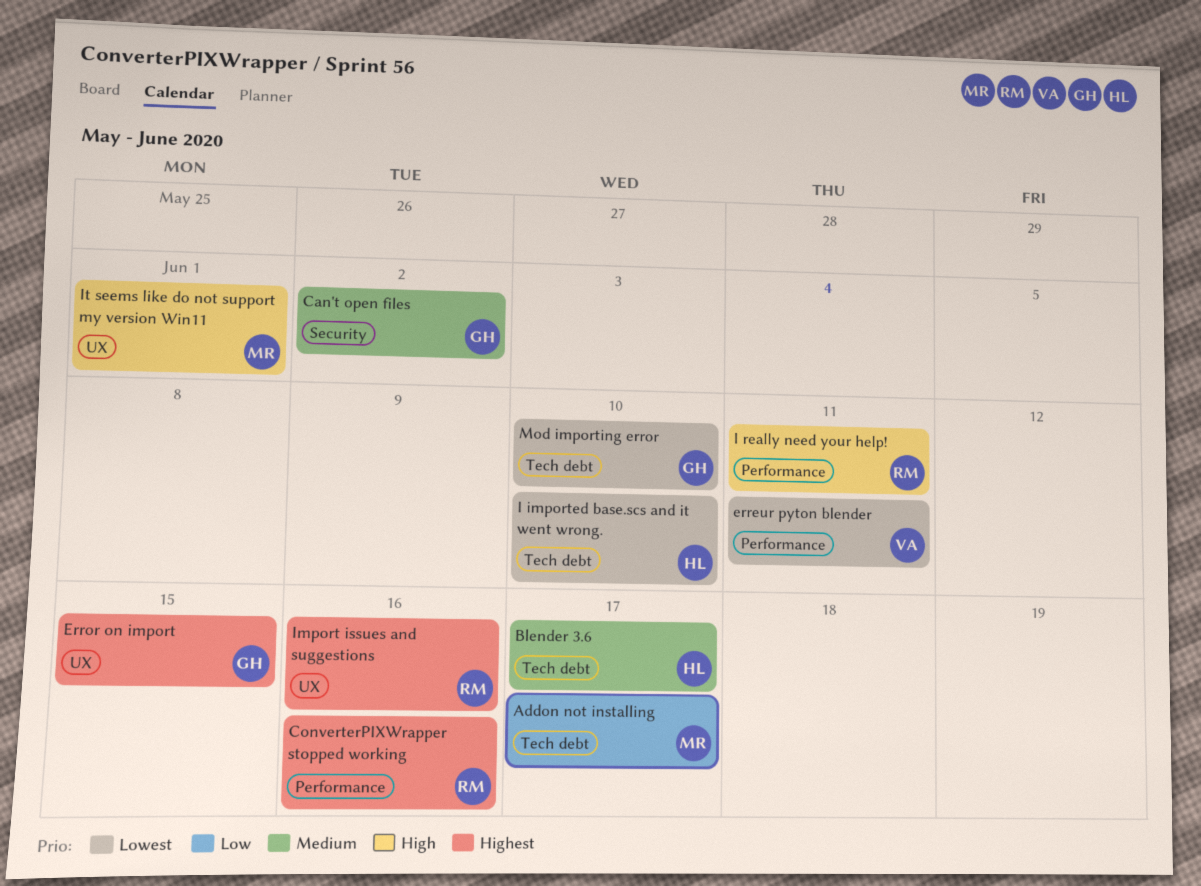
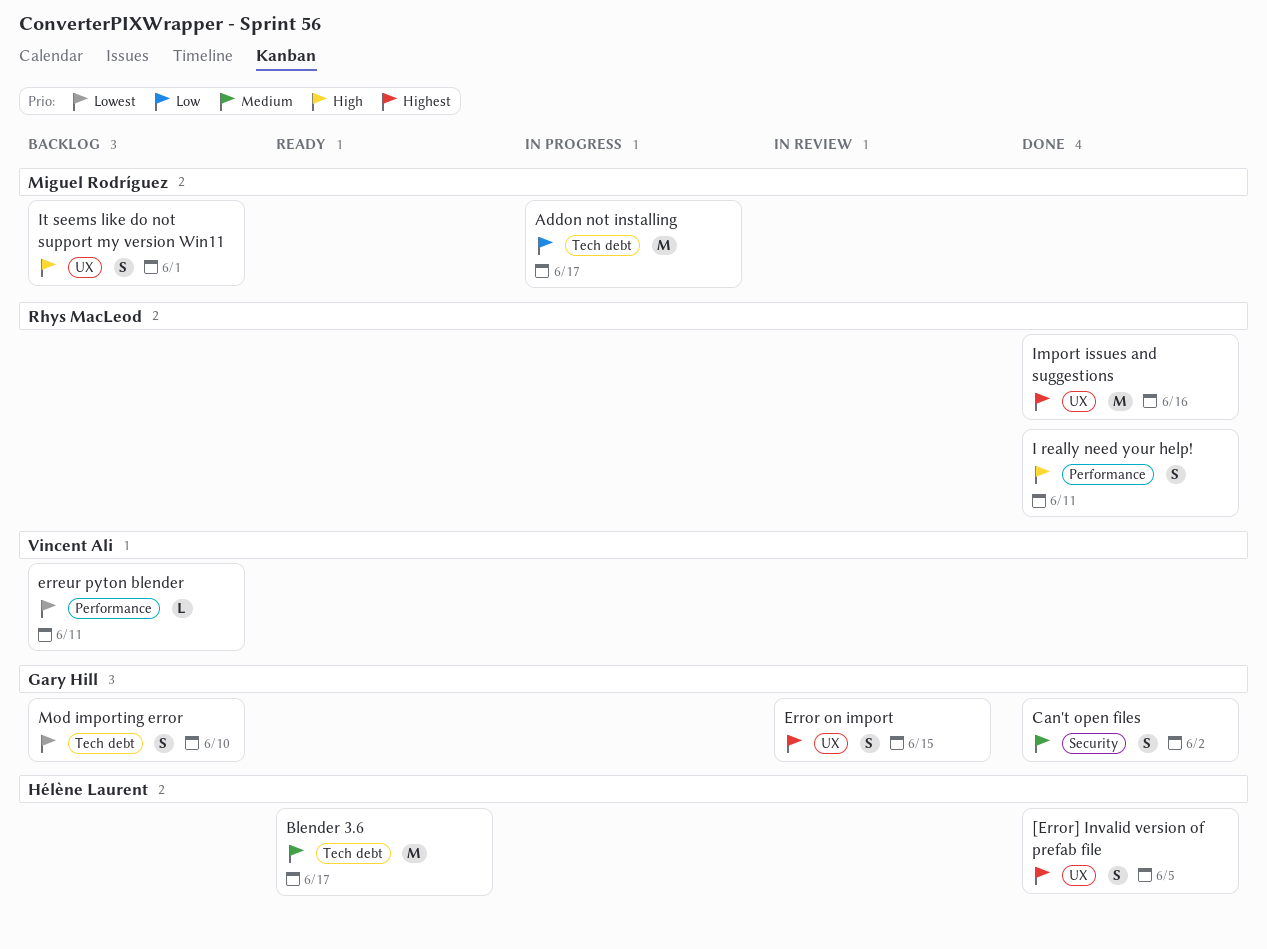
[Error] Invalid version of prefab file: none -> present
ConverterPIXWrapper stopped working: present -> none
I imported base.scs and it went wrong.: present -> none

